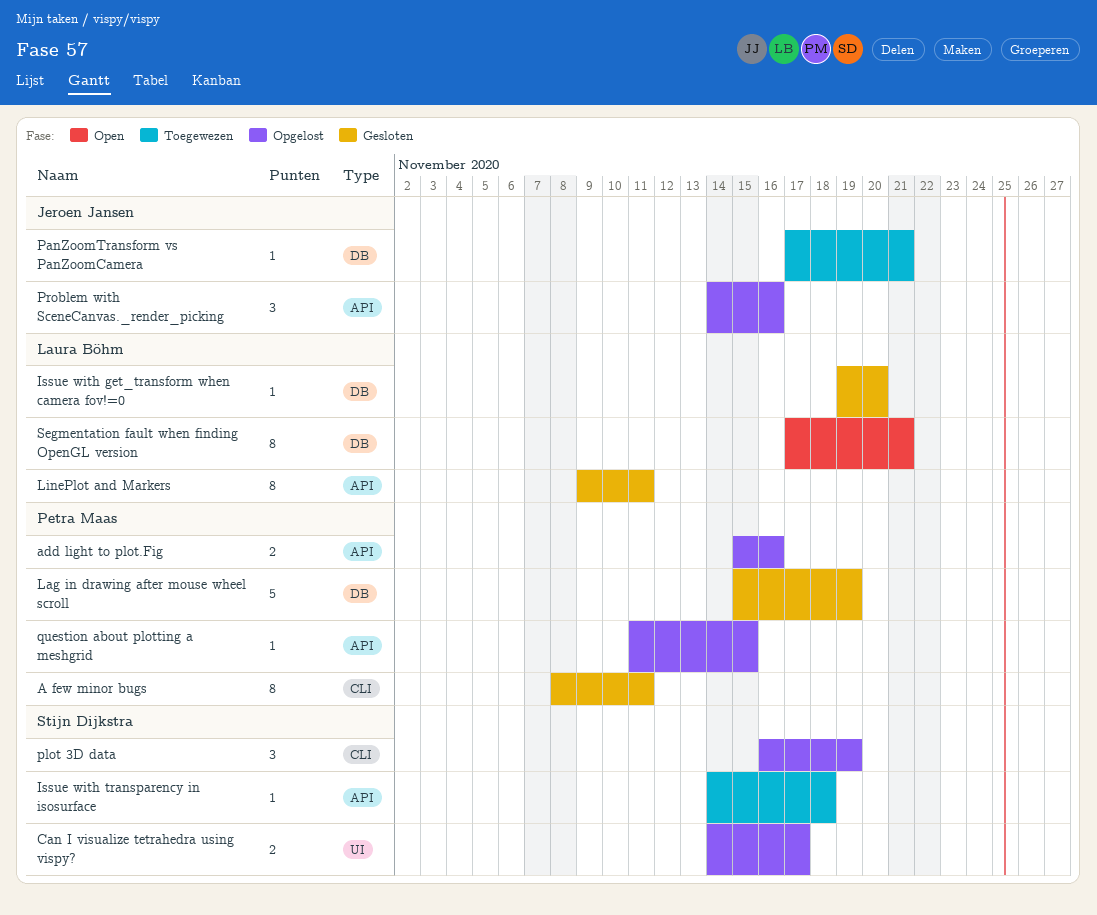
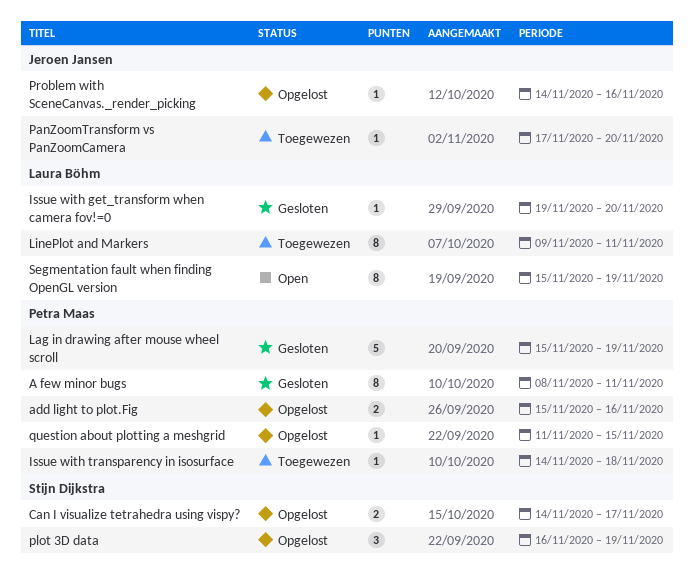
Issue with transparency in isosurface, owner: Stijn Dijkstra -> Petra Maas
LinePlot and Markers, status: Gesloten -> Toegewezen
PanZoomTransform vs PanZoomCamera, due: Nov 21 -> Nov 20
Problem with SceneCanvas._render_picking, estimate: 3 -> 1
Segmentation fault when finding OpenGL version, start: Nov 17 -> Nov 15
Segmentation fault when finding OpenGL version, due: Nov 21 -> Nov 19

